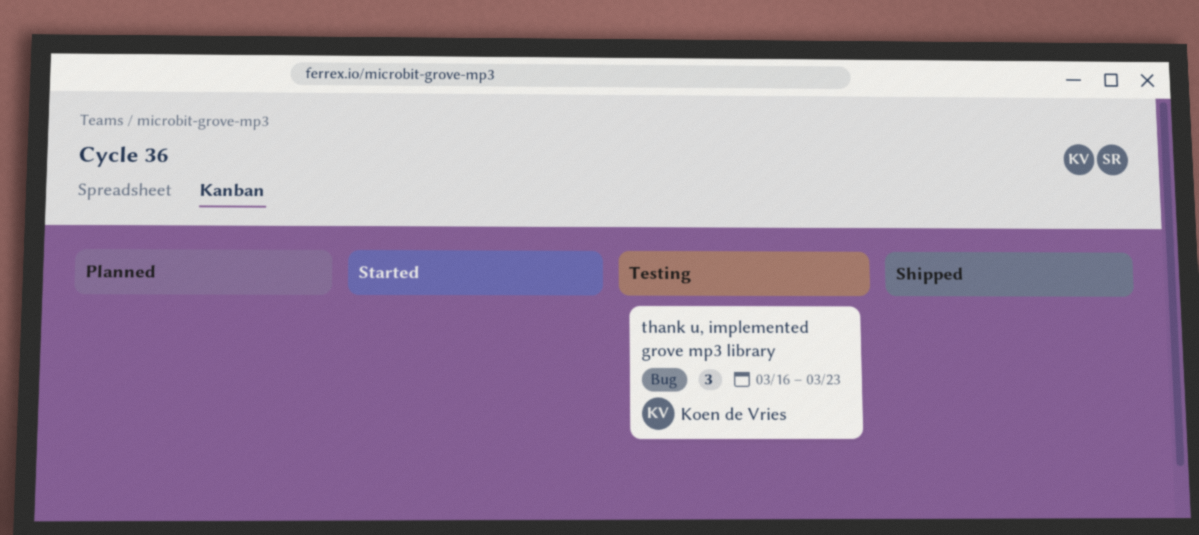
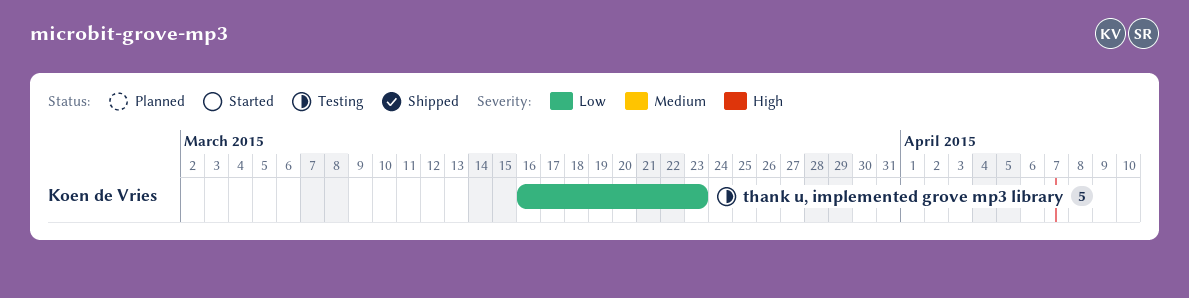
thank u, implemented grove mp3 library, estimate: 3 -> 5

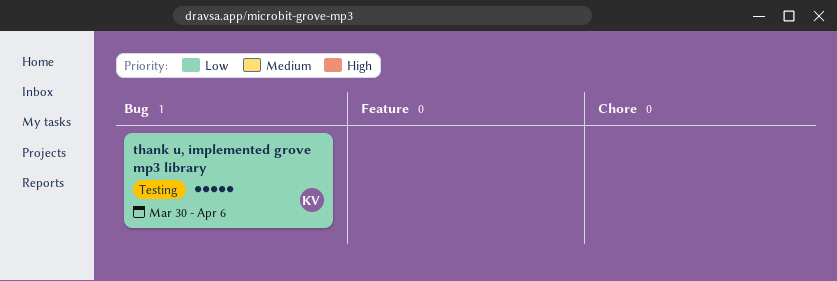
thank u, implemented grove mp3 library, start: Mar 16 -> Mar 30
thank u, implemented grove mp3 library, due: Mar 23 -> Apr 6

